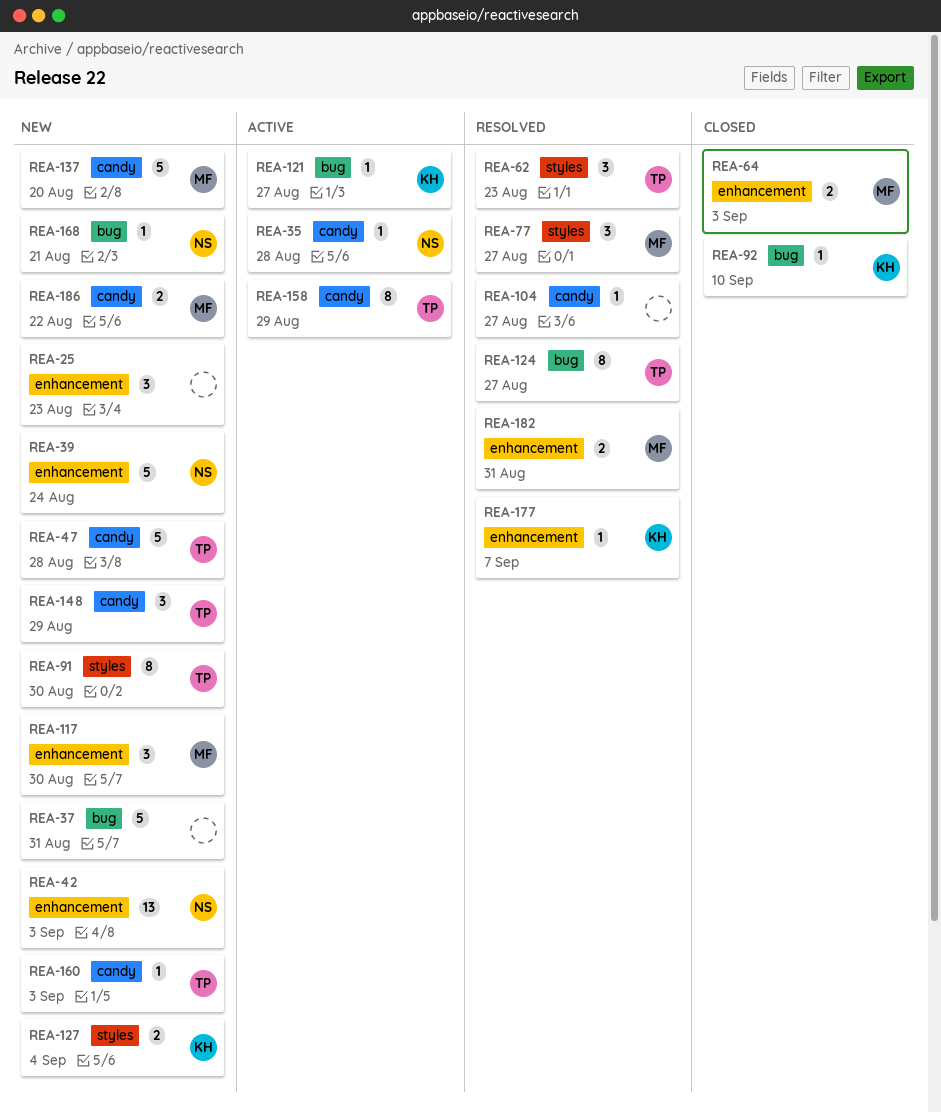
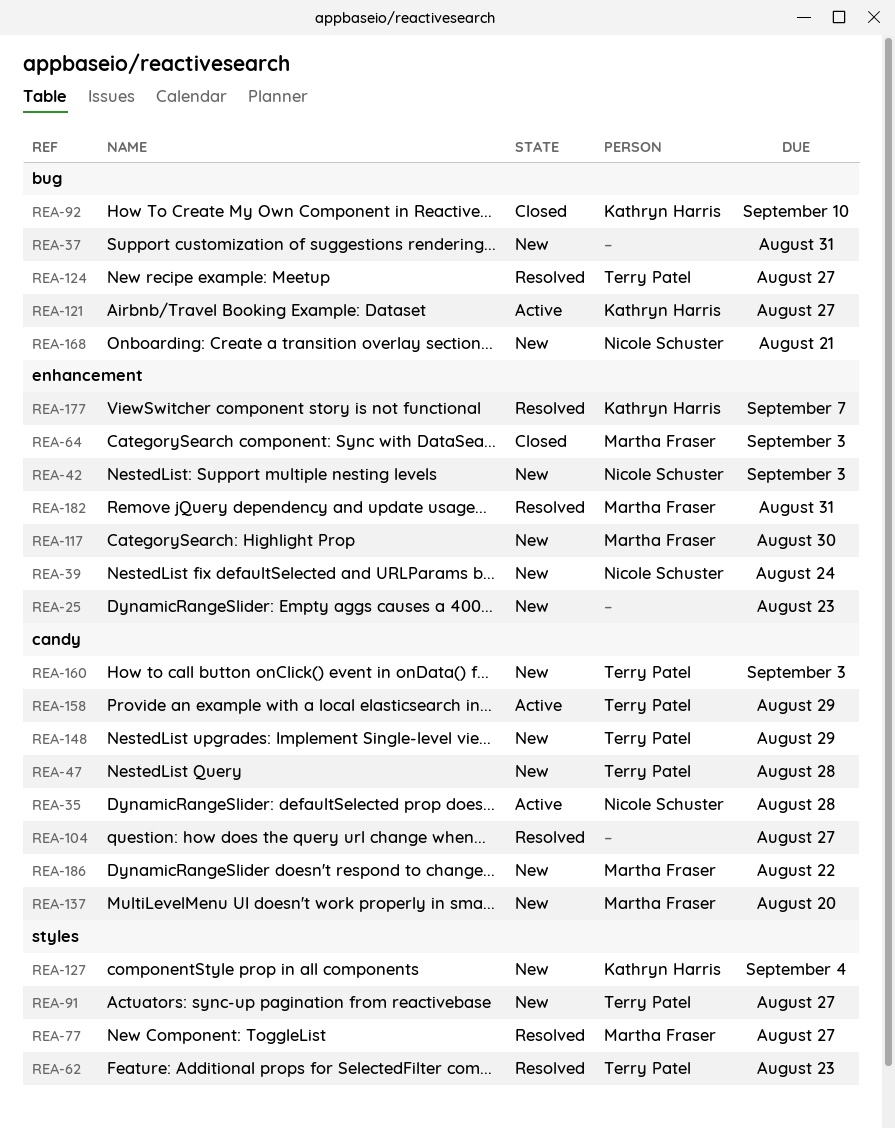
REA-91, due: Aug 30 -> Aug 27

